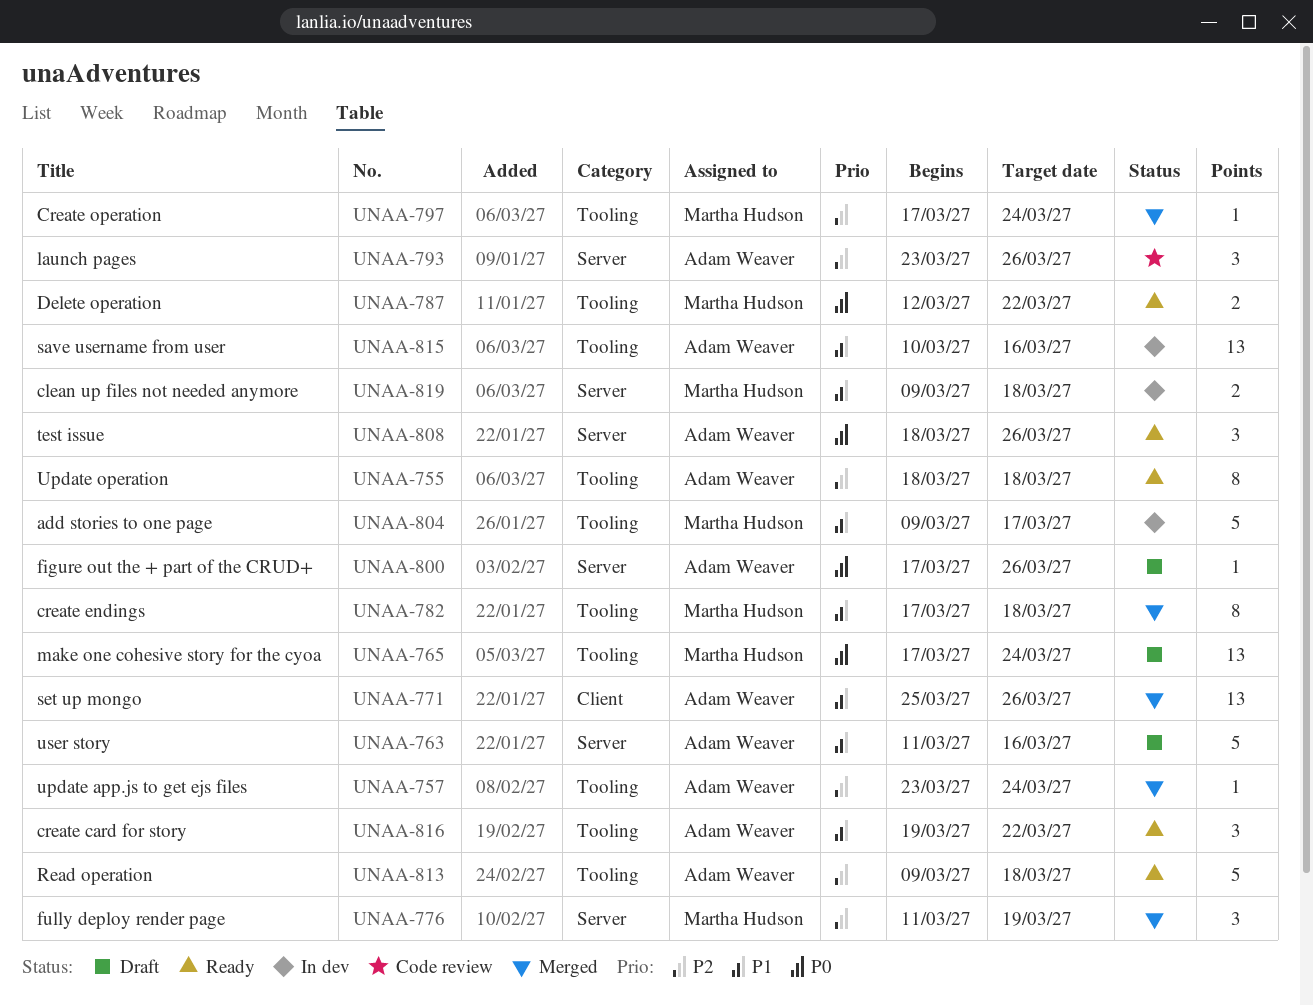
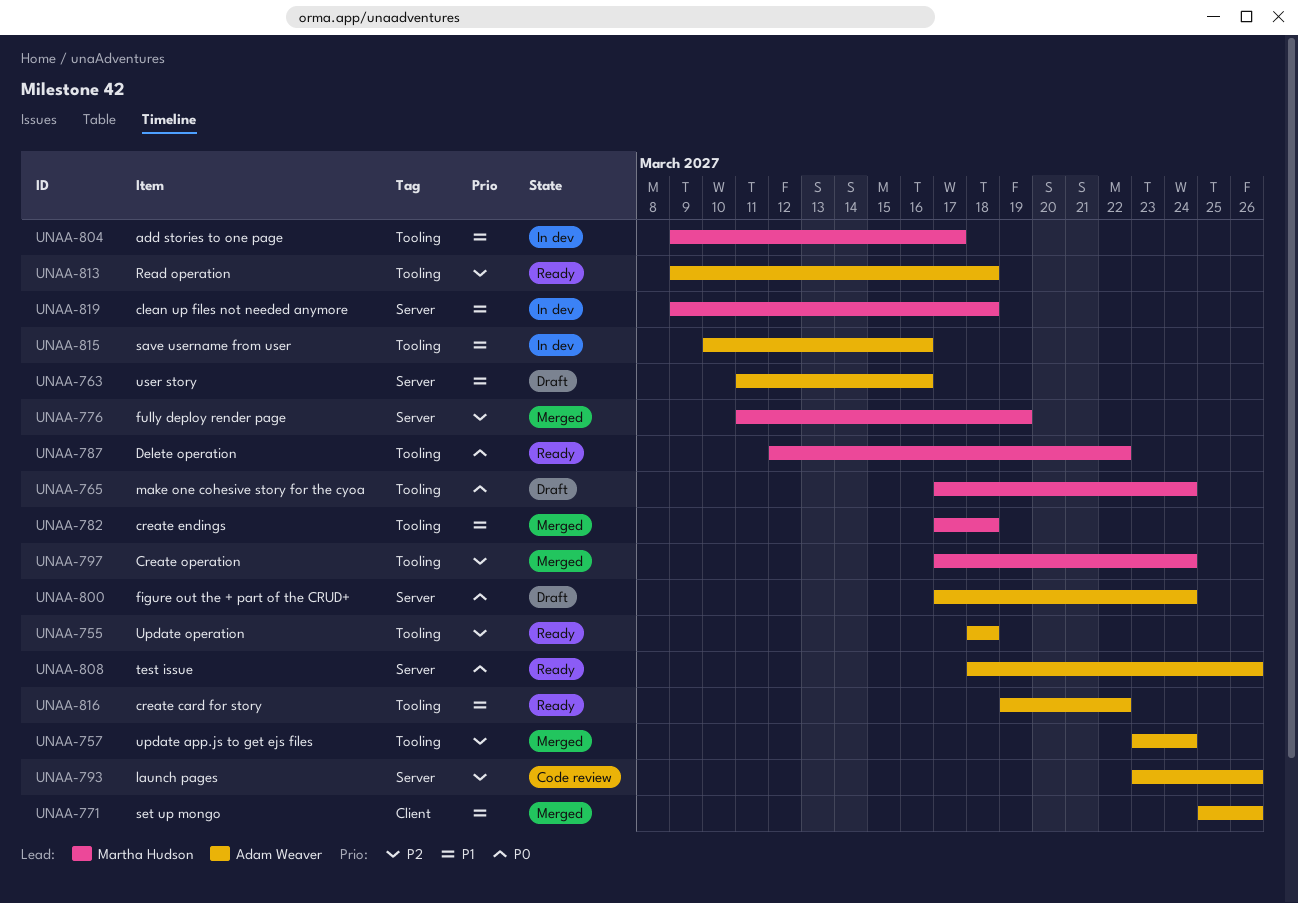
UNAA-800, due: Mar 26 -> Mar 24

